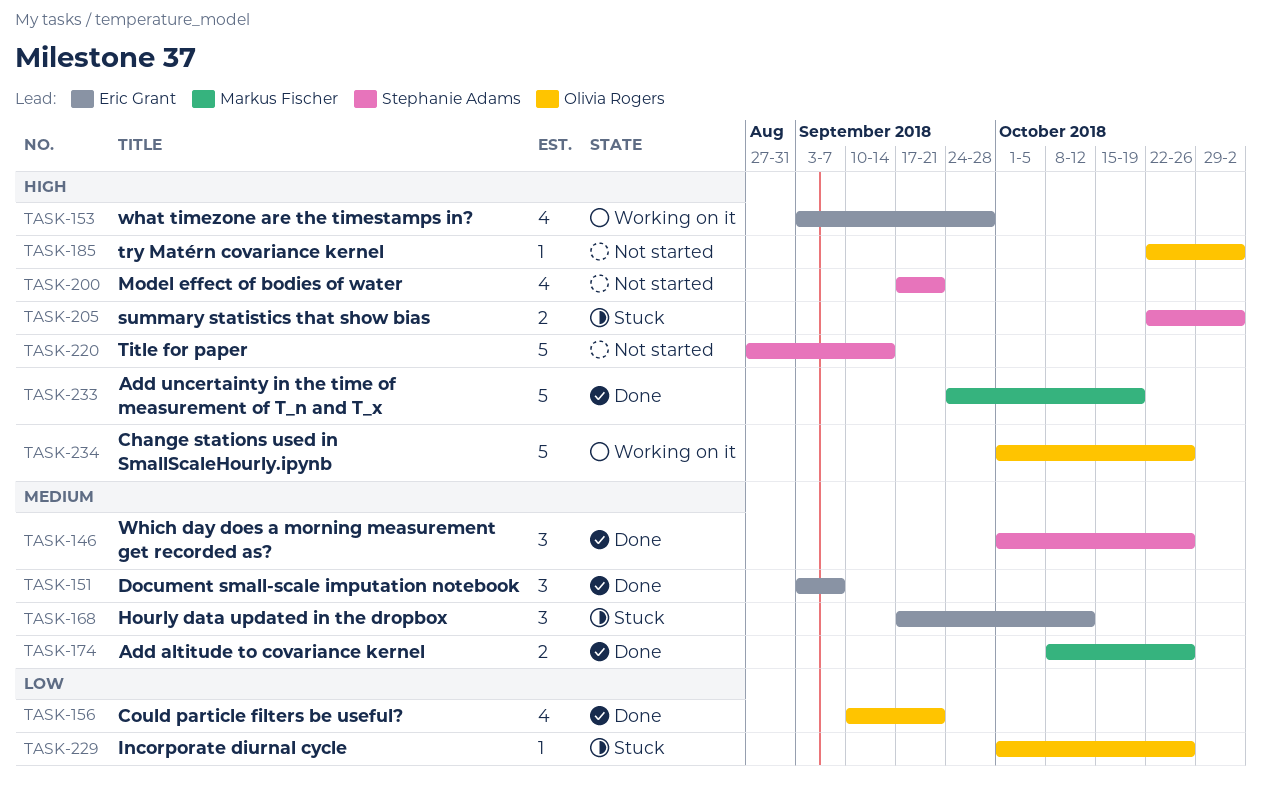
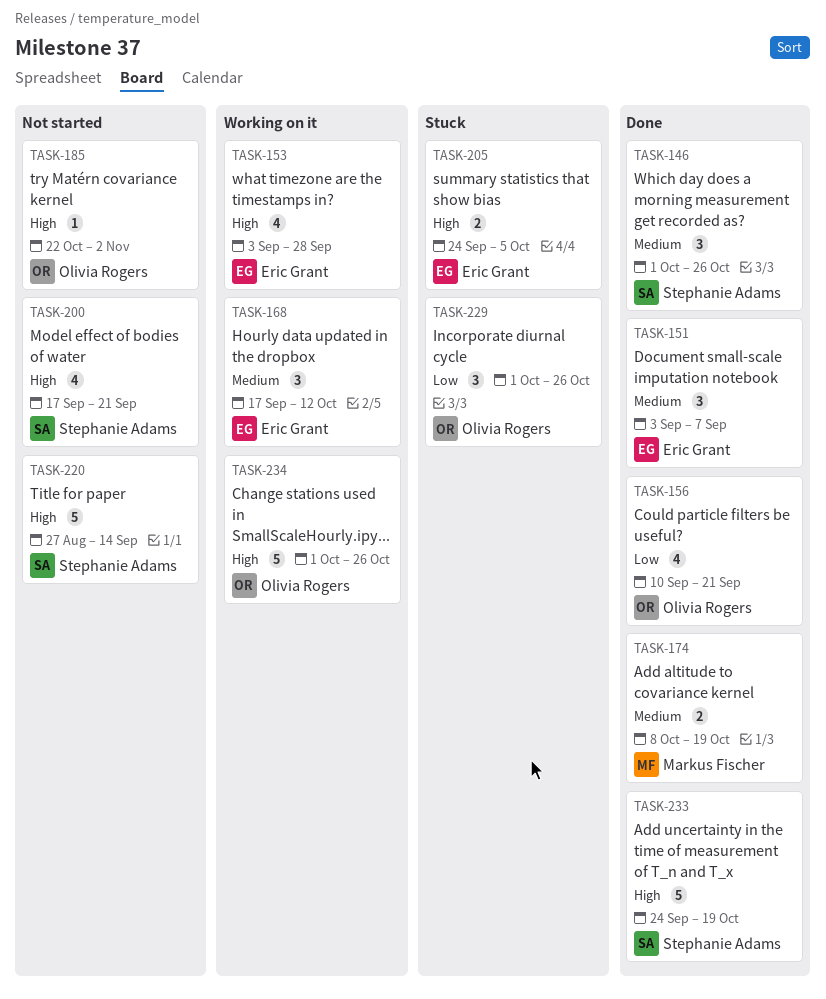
TASK-168, status: Stuck -> Working on it
TASK-174, due: Oct 26 -> Oct 19
TASK-205, owner: Stephanie Adams -> Eric Grant
TASK-205, start: Oct 22 -> Sep 24
TASK-205, due: Nov 2 -> Oct 5
TASK-229, estimate: 1 -> 3
TASK-233, owner: Markus Fischer -> Stephanie Adams

